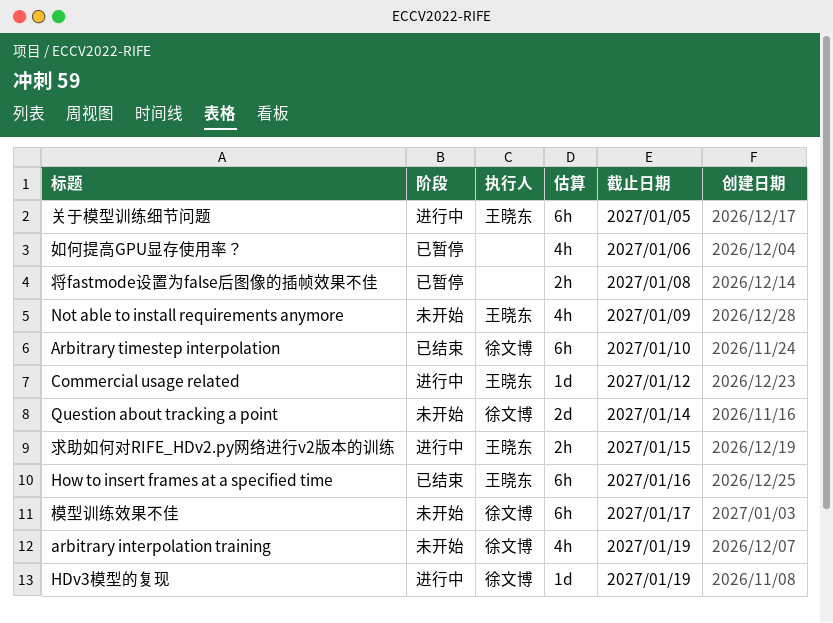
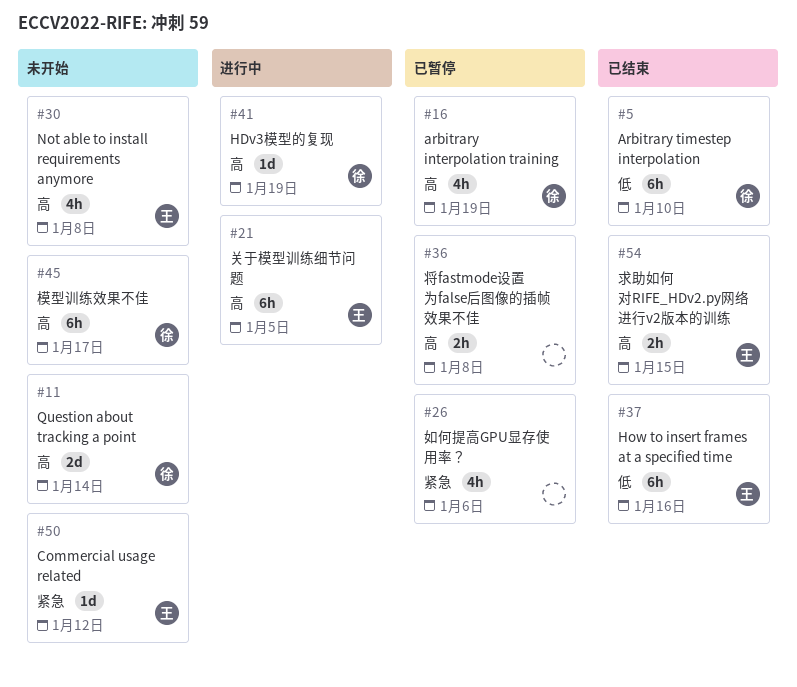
arbitrary interpolation training, status: 未开始 -> 已暂停
Commercial usage related, status: 进行中 -> 未开始
Not able to install requirements anymore, due: Jan 9 -> Jan 8
求助如何对RIFE_HDv2.py网络进行v2版本的训练, status: 进行中 -> 已结束

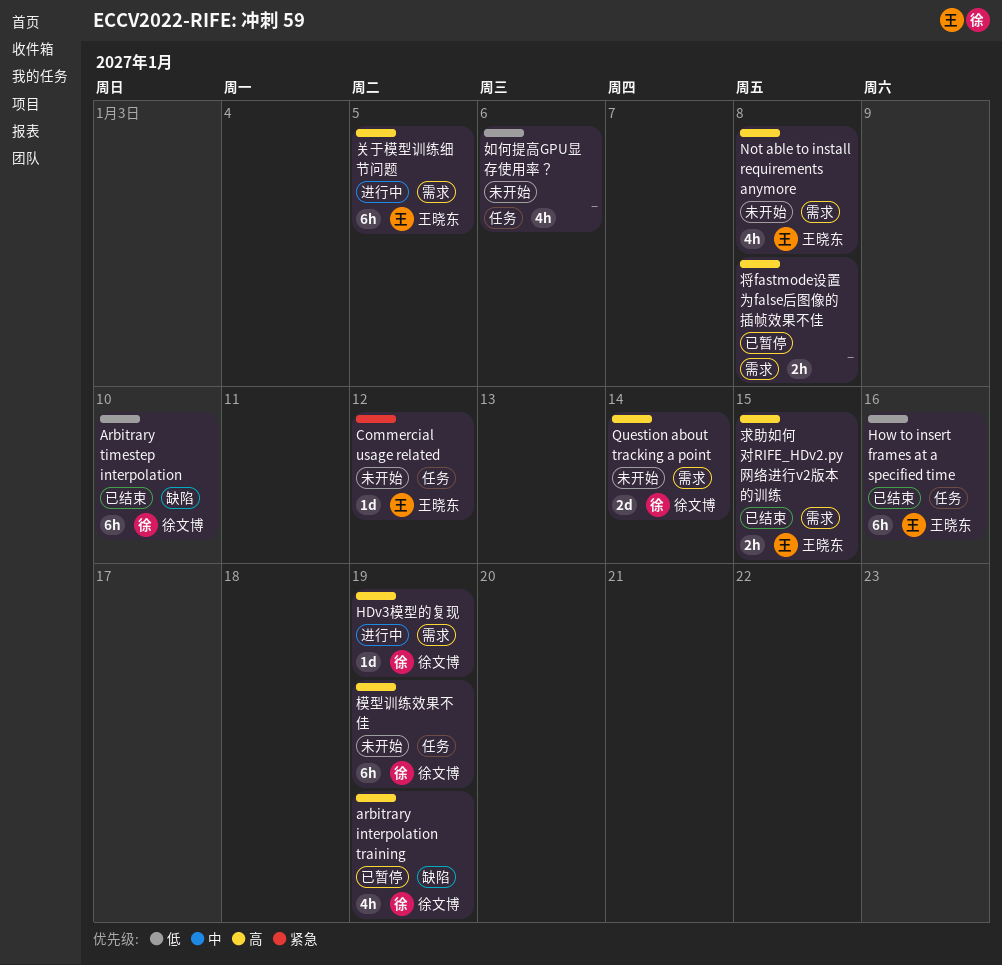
如何提高GPU显存使用率？, status: 已暂停 -> 未开始
如何提高GPU显存使用率？, priority: 紧急 -> 低
模型训练效果不佳, due: Jan 17 -> Jan 19

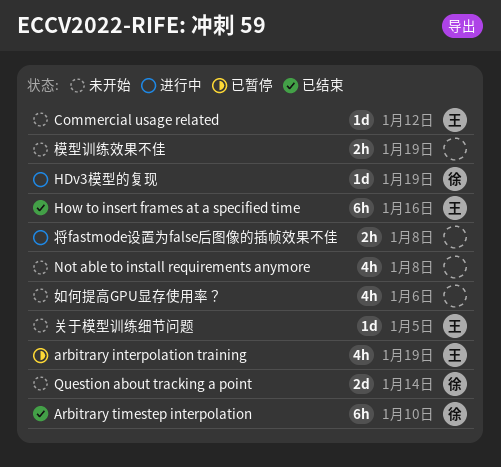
arbitrary interpolation training, owner: 徐文博 -> 王晓东
Not able to install requirements anymore, owner: 王晓东 -> none
关于模型训练细节问题, status: 进行中 -> 未开始
关于模型训练细节问题, estimate: 6h -> 1d
将fastmode设置为false后图像的插帧效果不佳, status: 已暂停 -> 进行中
模型训练效果不佳, owner: 徐文博 -> none
模型训练效果不佳, estimate: 6h -> 2h
求助如何对RIFE_HDv2.py网络进行v2版本的训练: present -> none

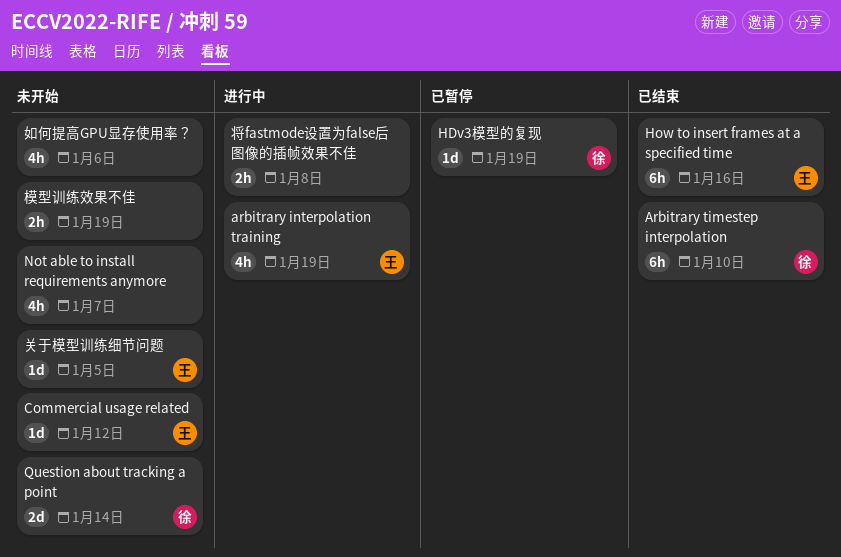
arbitrary interpolation training, status: 已暂停 -> 进行中
HDv3模型的复现, status: 进行中 -> 已暂停
Not able to install requirements anymore, due: Jan 8 -> Jan 7

